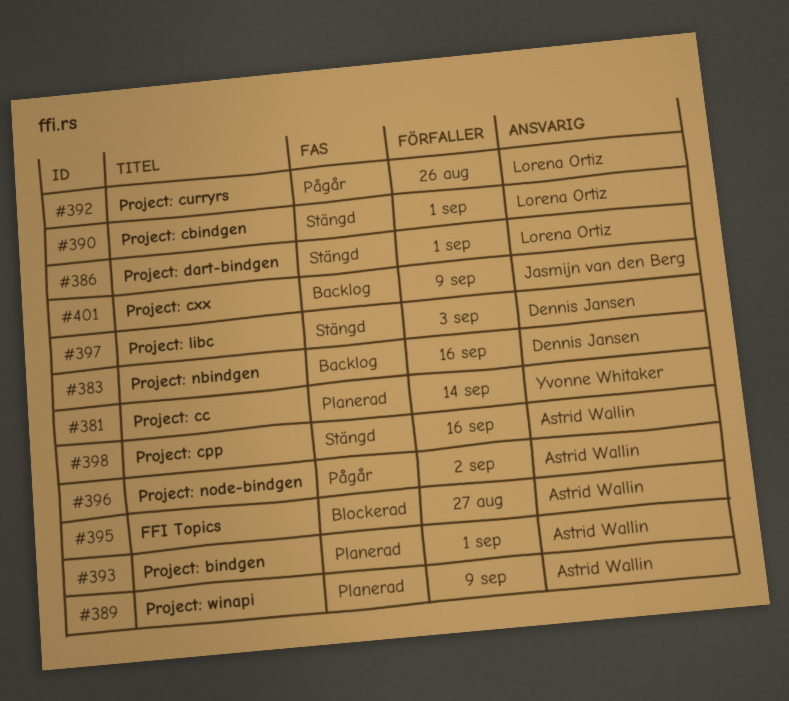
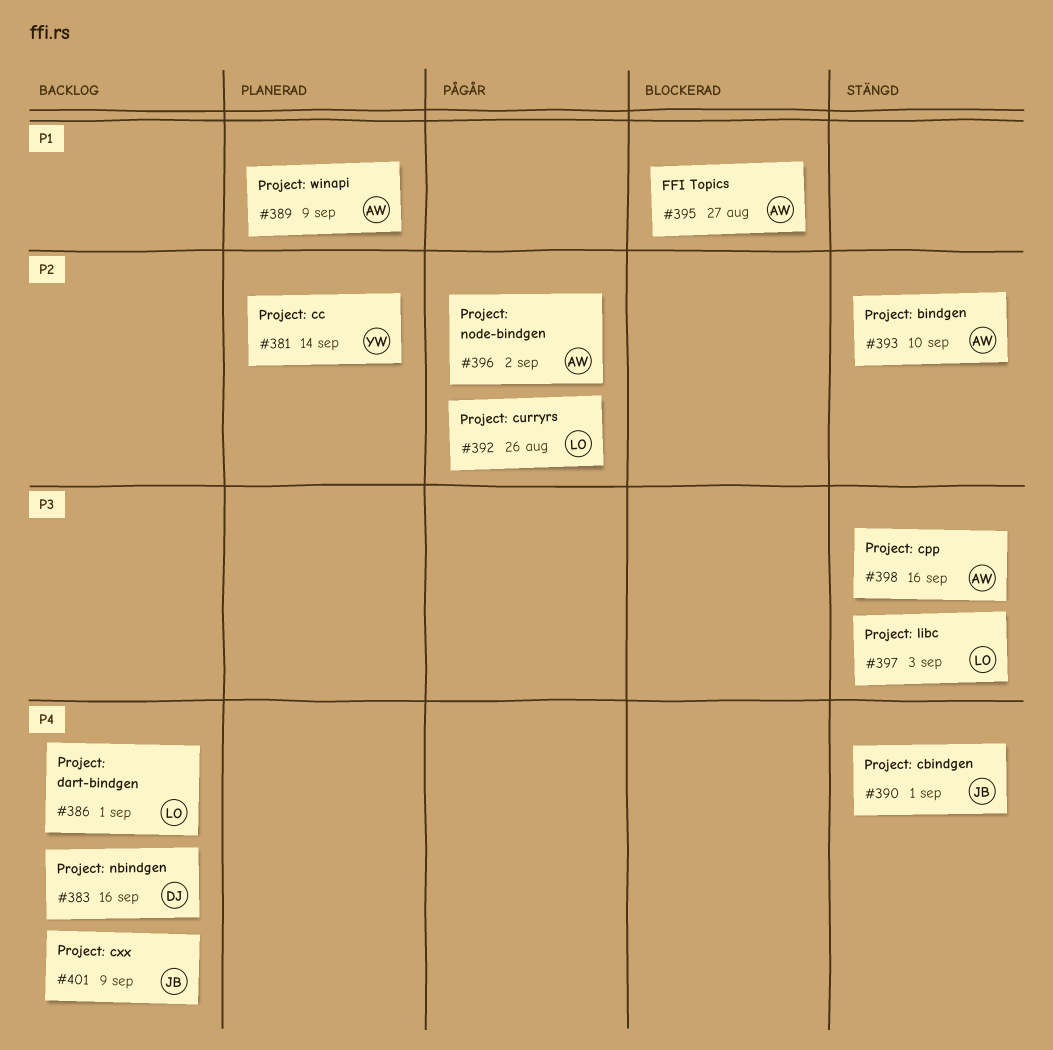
#386, status: Stängd -> Backlog
#390, owner: Lorena Ortiz -> Jasmijn van den Berg
#393, status: Planerad -> Stängd
#393, due: Sep 1 -> Sep 10
#397, owner: Dennis Jansen -> Lorena Ortiz

